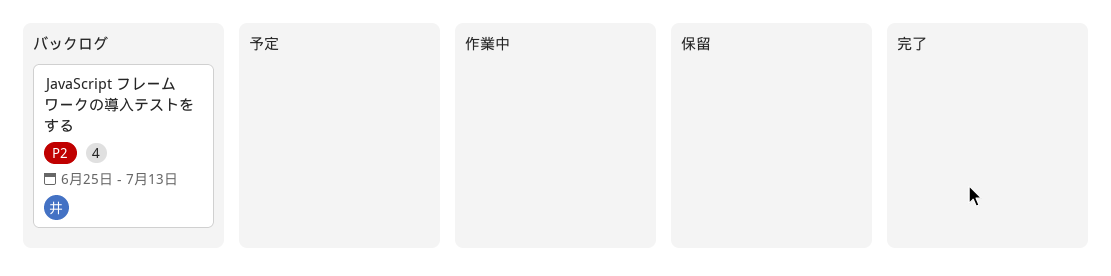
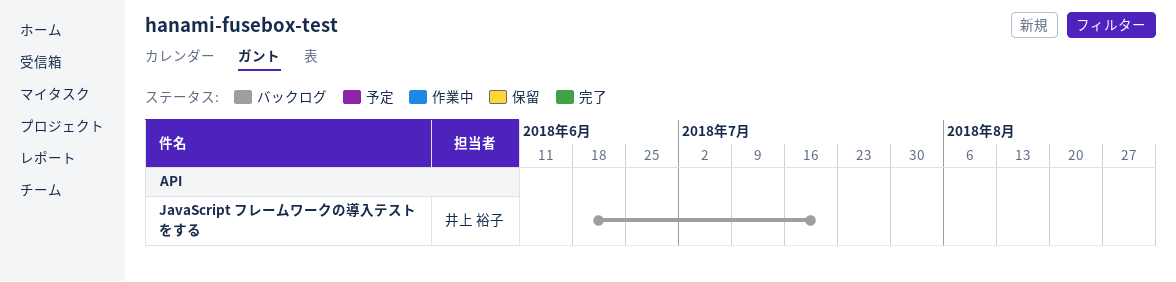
JavaScript フレームワークの導入テストをする, start: Jun 25 -> Jun 18
JavaScript フレームワークの導入テストをする, due: Jul 13 -> Jul 20

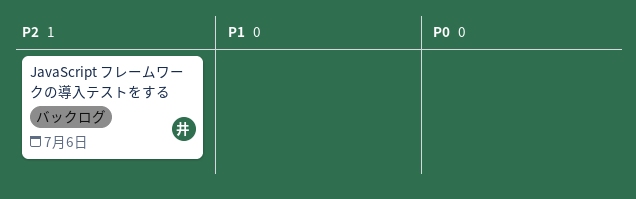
JavaScript フレームワークの導入テストをする, due: Jul 20 -> Jul 6

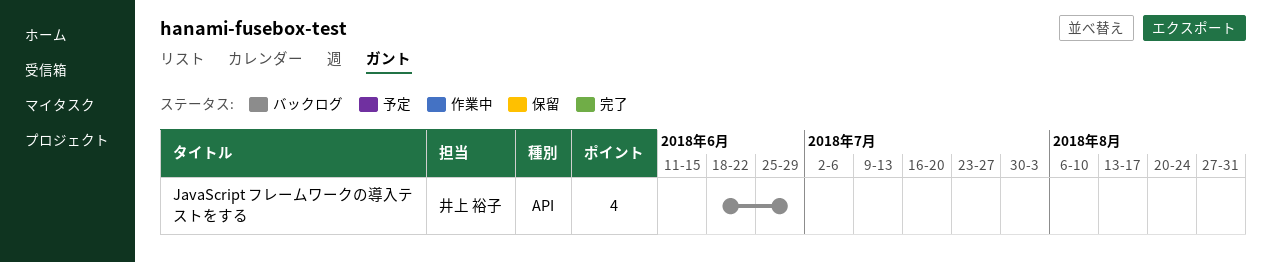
JavaScript フレームワークの導入テストをする, due: Jul 6 -> Jun 29

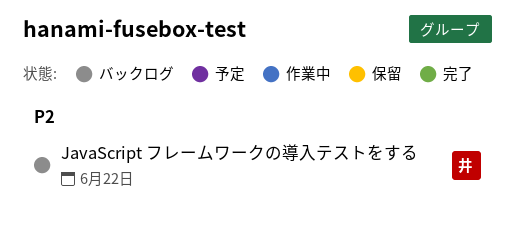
JavaScript フレームワークの導入テストをする, due: Jun 29 -> Jun 22

